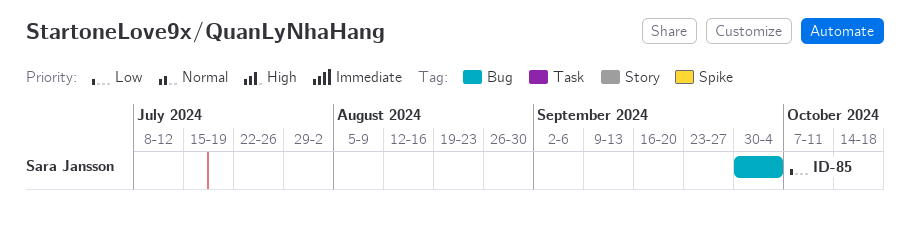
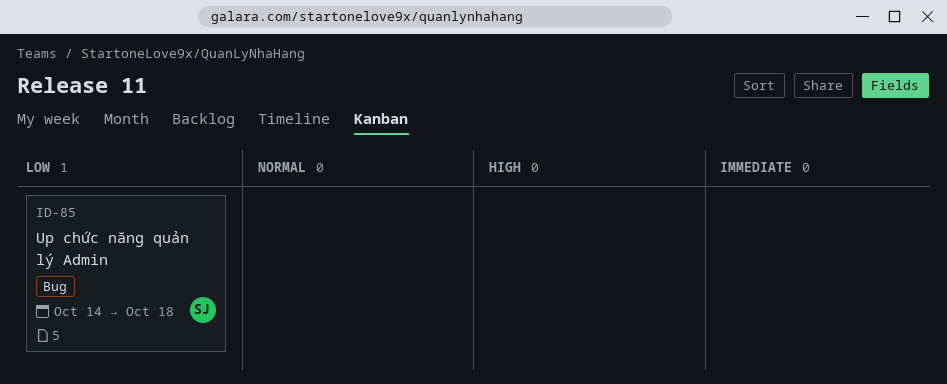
ID-85, start: Sep 30 -> Oct 14
ID-85, due: Oct 4 -> Oct 18

